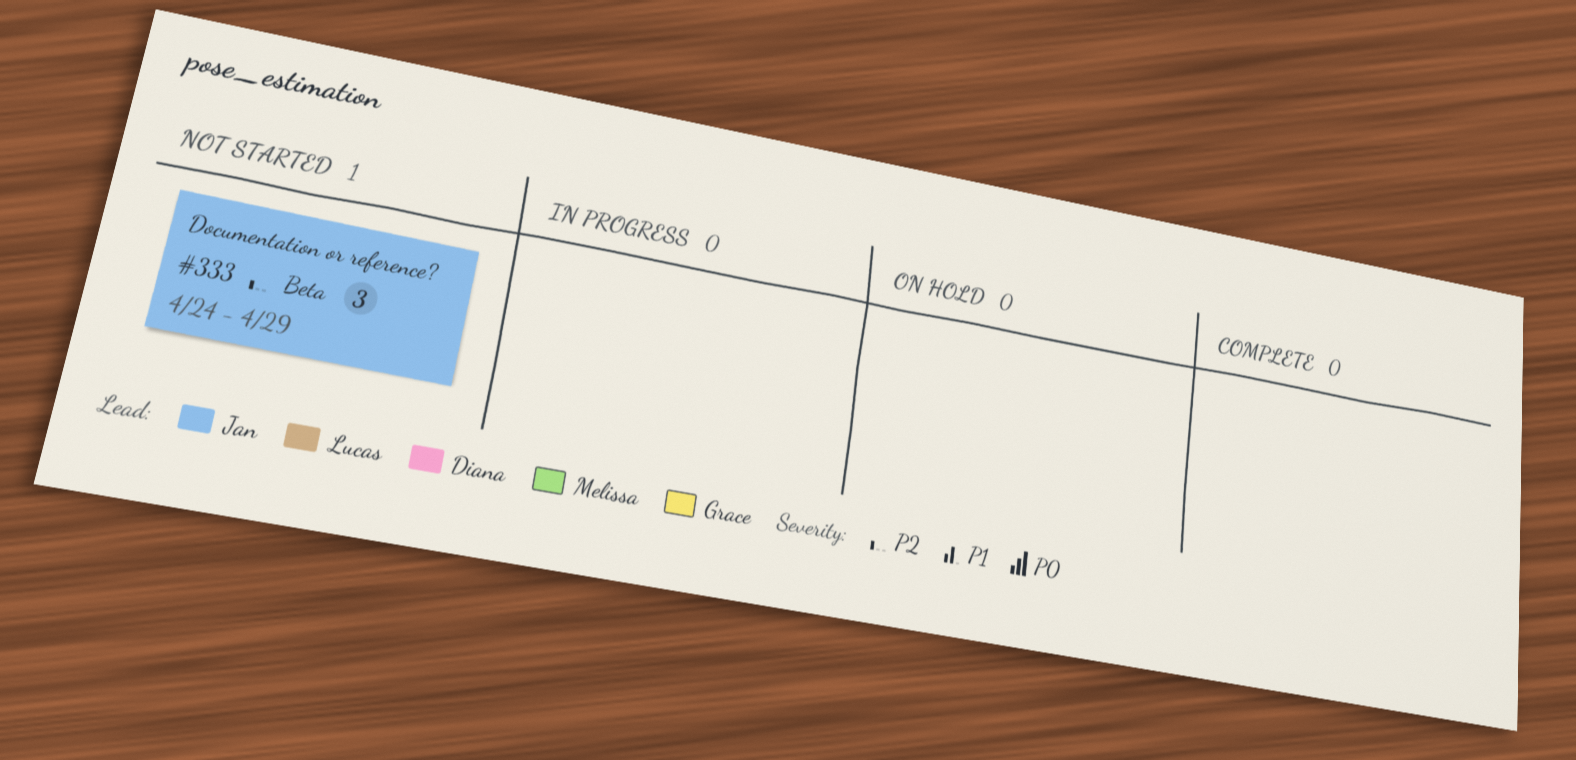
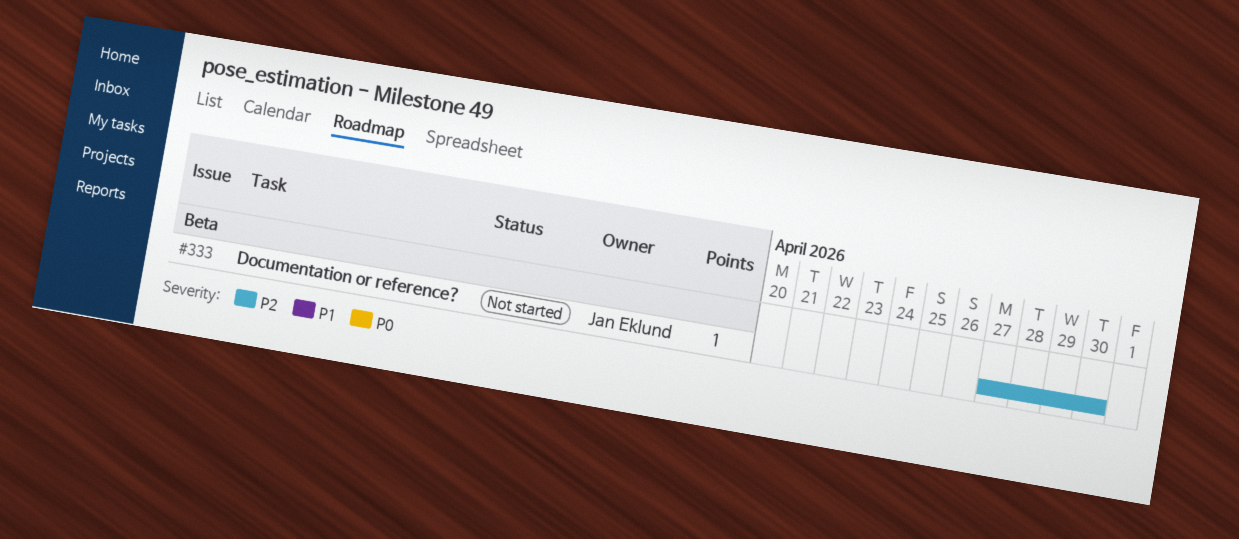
#333, estimate: 3 -> 1
#333, start: Apr 24 -> Apr 27
#333, due: Apr 29 -> Apr 30

